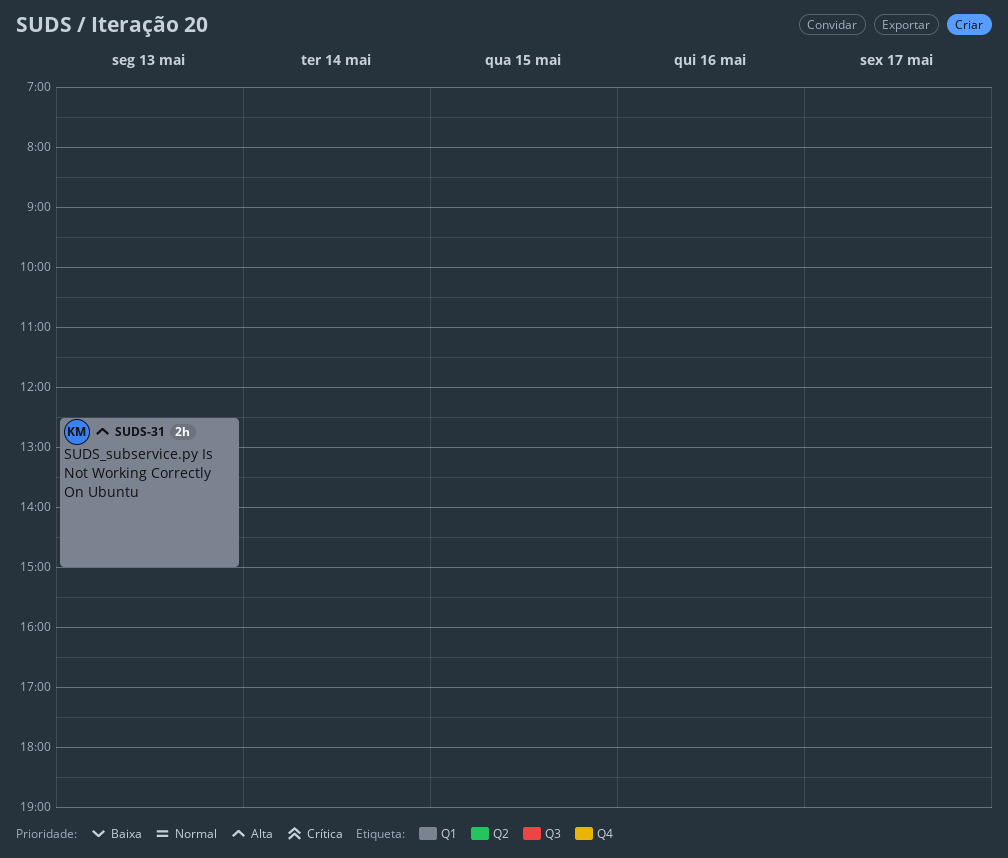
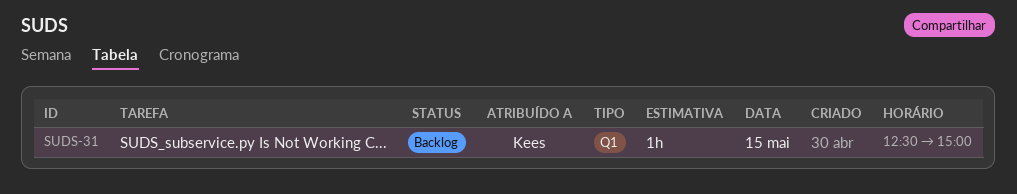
SUDS-31, estimate: 2h -> 1h
SUDS-31, day: May 13 -> May 15

